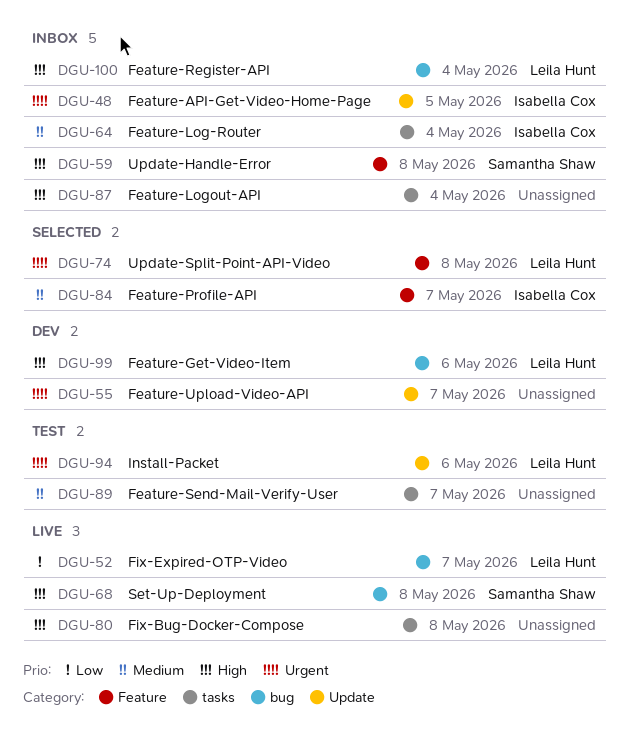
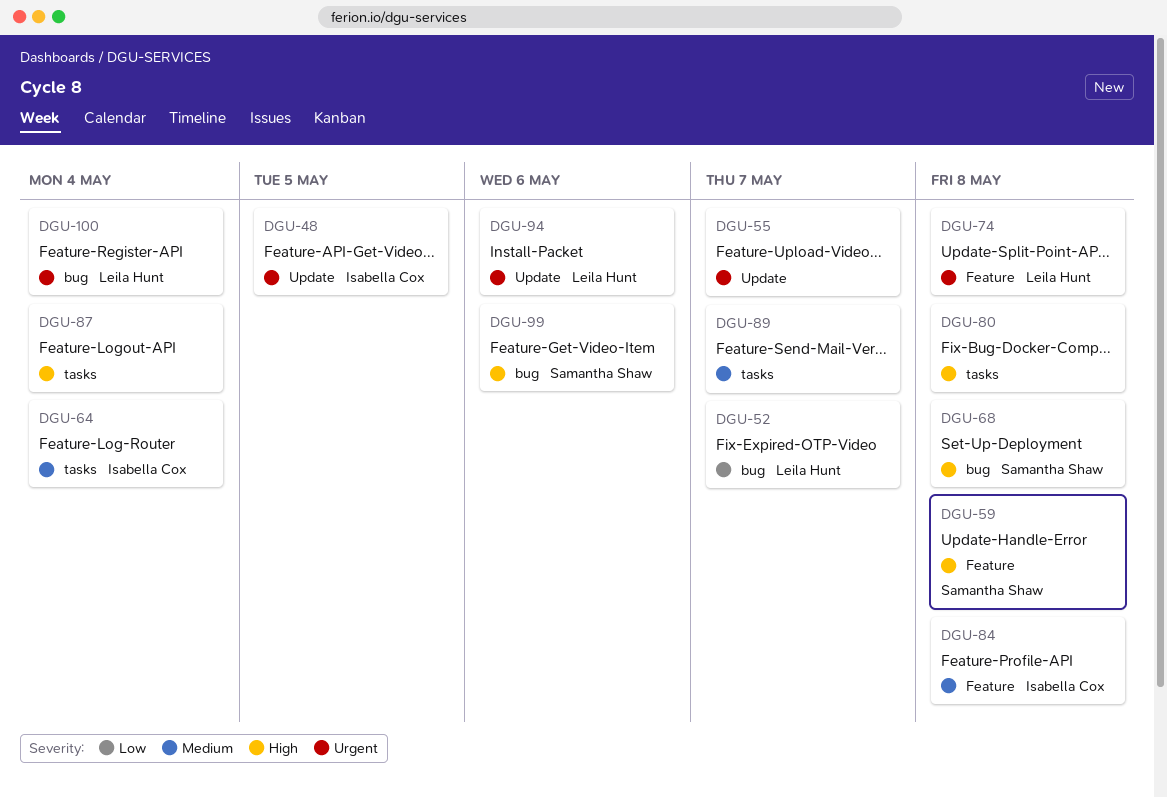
DGU-84, due: May 7 -> May 8
DGU-99, owner: Leila Hunt -> Samantha Shaw
DGU-100, priority: High -> Urgent

